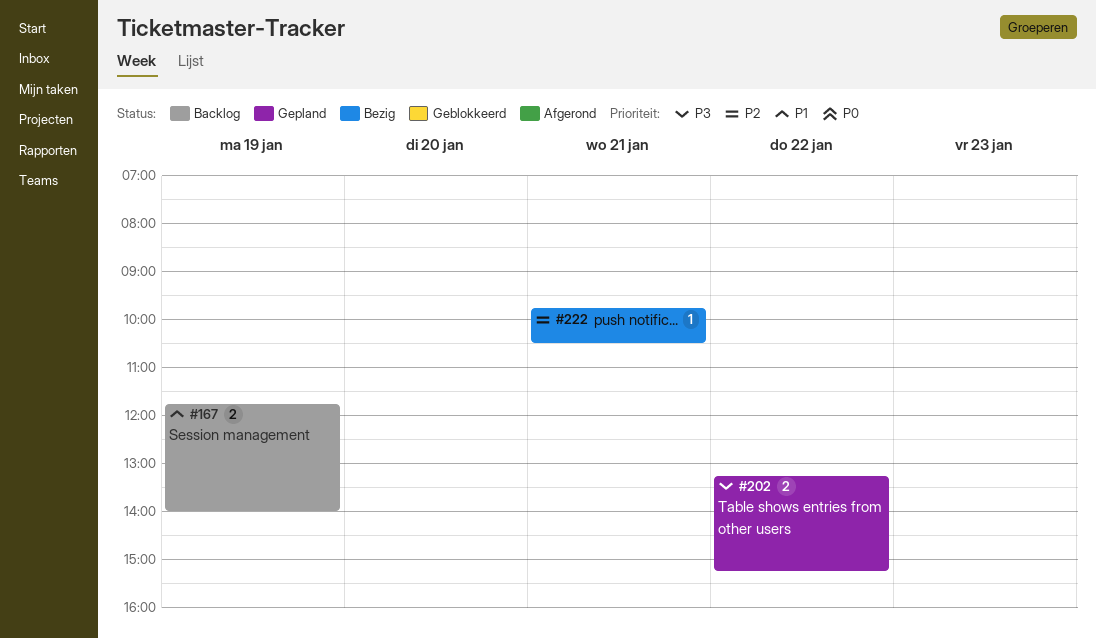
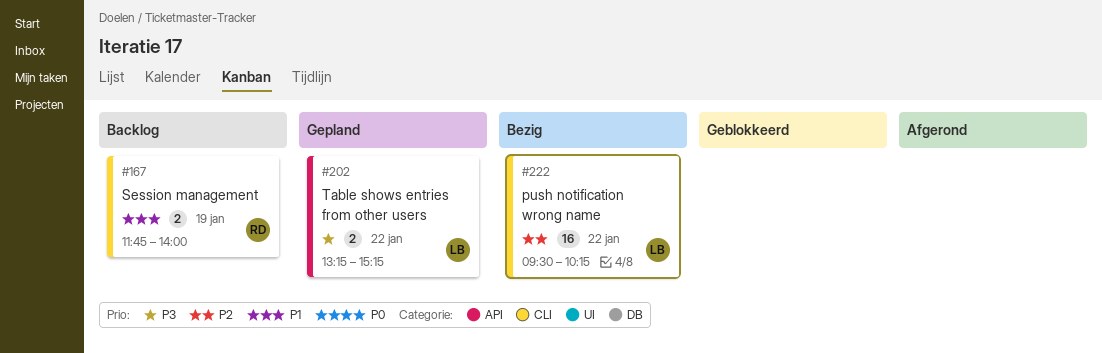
#222, estimate: 1 -> 16
#222, day: Jan 21 -> Jan 22
#222, begins: 09:45 -> 09:30
#222, ends: 10:30 -> 10:15

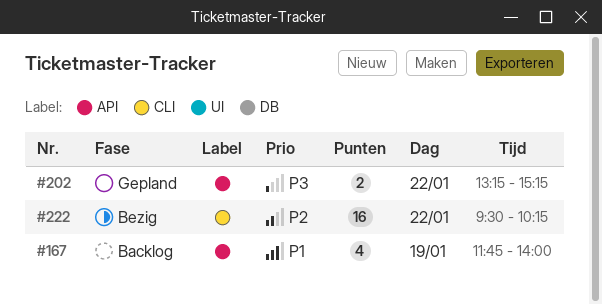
#167, label: CLI -> API
#167, estimate: 2 -> 4

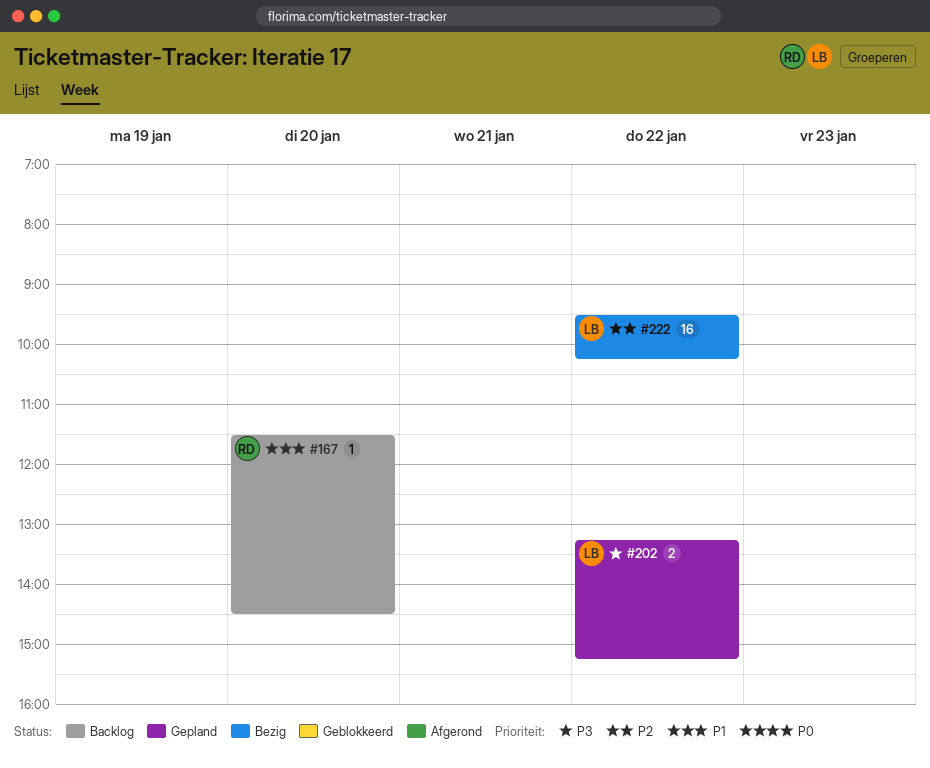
#167, estimate: 4 -> 1
#167, day: Jan 19 -> Jan 20
#167, begins: 11:45 -> 11:30
#167, ends: 14:00 -> 14:30

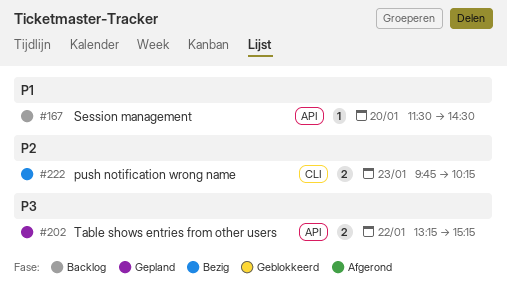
#222, estimate: 16 -> 2
#222, day: Jan 22 -> Jan 23
#222, begins: 09:30 -> 09:45

